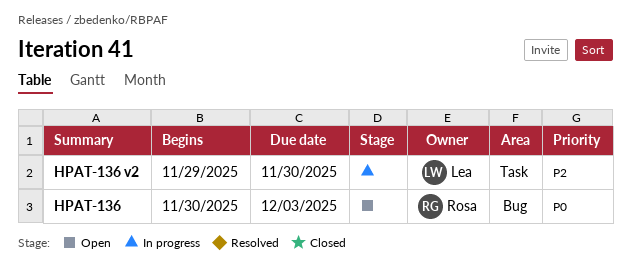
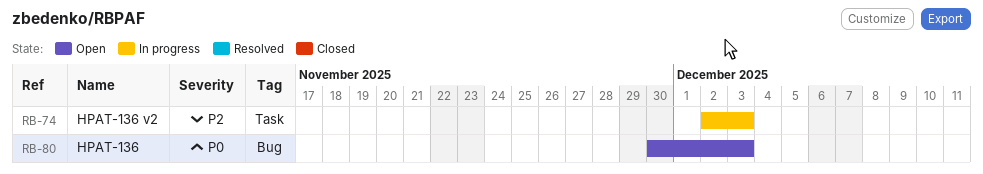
HPAT-136 v2, start: Nov 29 -> Dec 2
HPAT-136 v2, due: Nov 30 -> Dec 3

